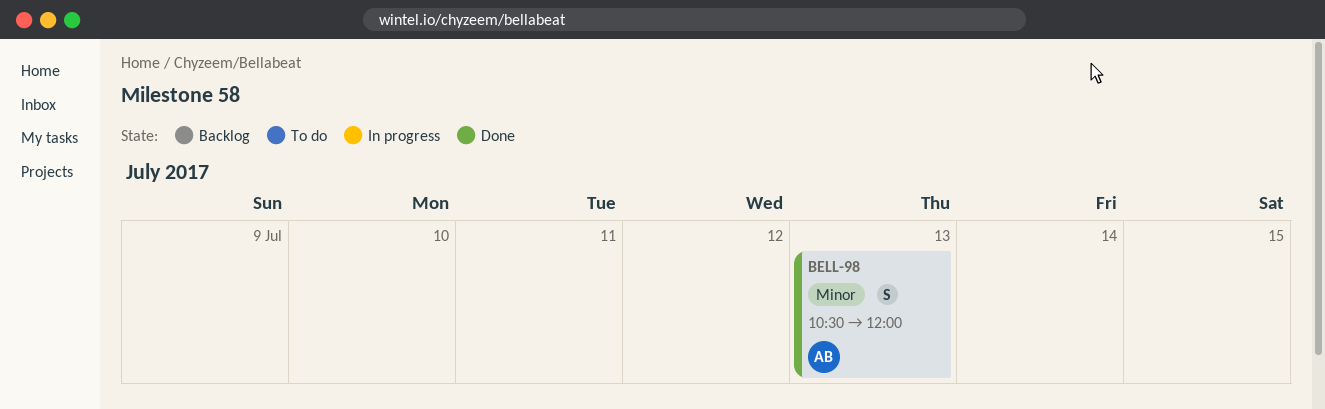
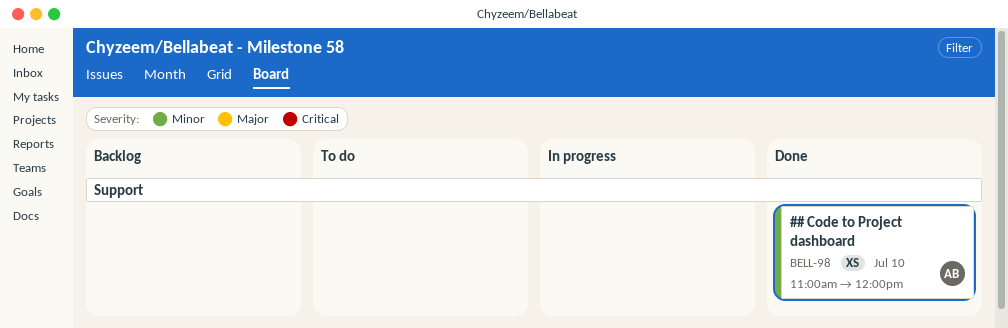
BELL-98, estimate: S -> XS
BELL-98, day: Jul 13 -> Jul 10
BELL-98, begins: 10:30 -> 11:00

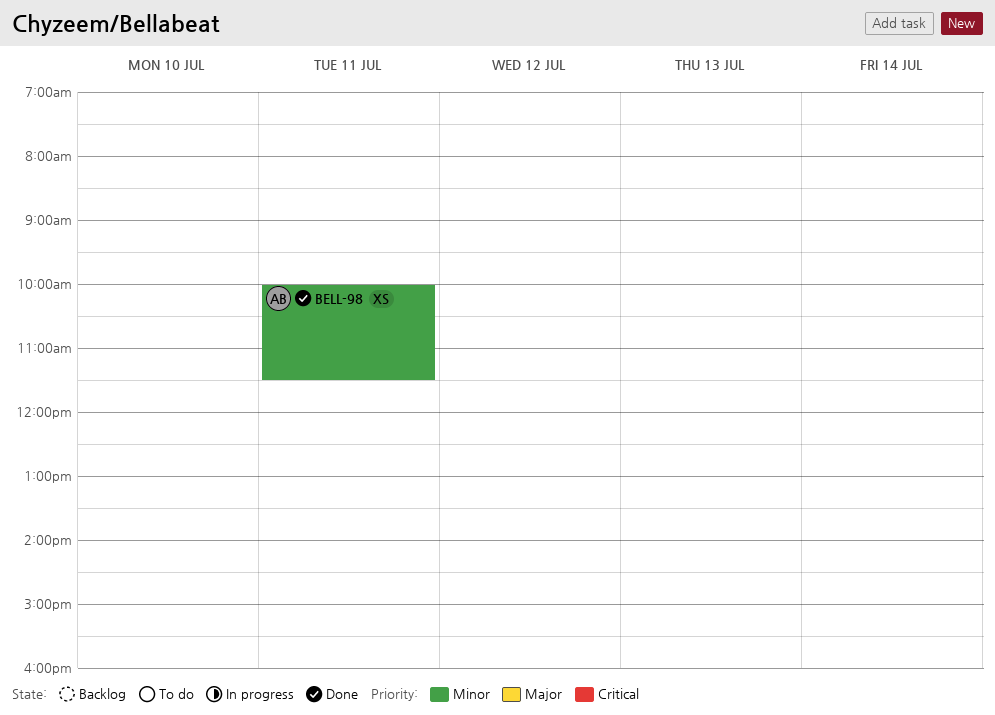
BELL-98, day: Jul 10 -> Jul 11
BELL-98, begins: 11:00 -> 10:00
BELL-98, ends: 12:00 -> 11:30

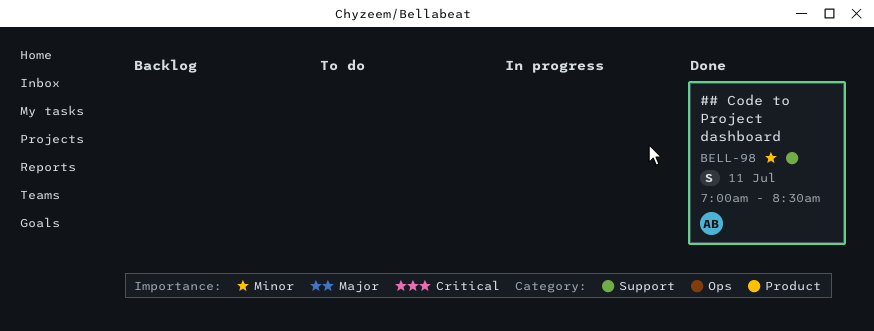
BELL-98, estimate: XS -> S
BELL-98, begins: 10:00 -> 07:00
BELL-98, ends: 11:30 -> 08:30

